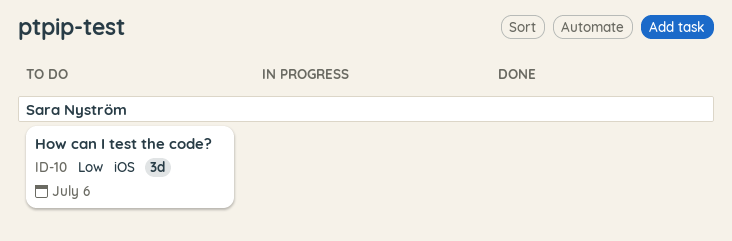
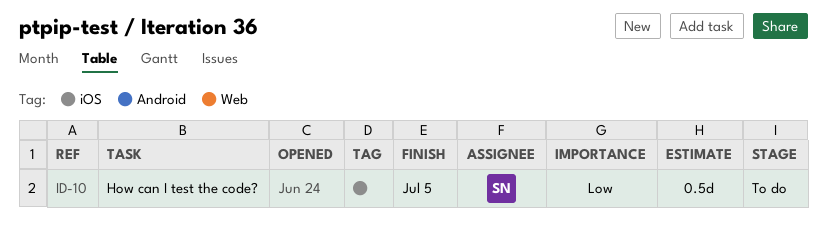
ID-10, estimate: 3d -> 0.5d
ID-10, due: Jul 6 -> Jul 5

